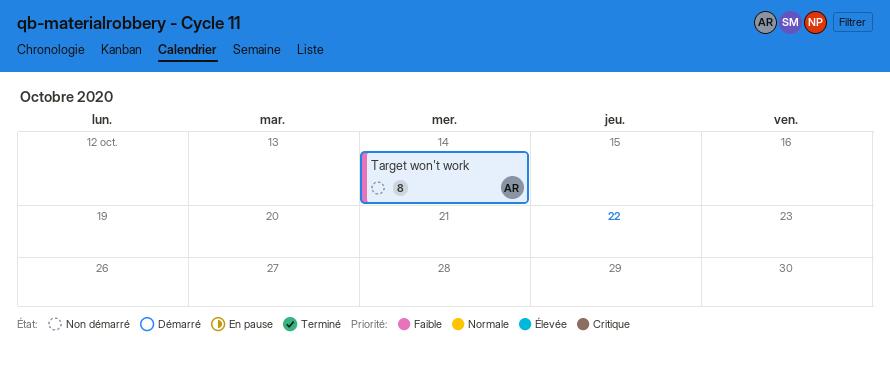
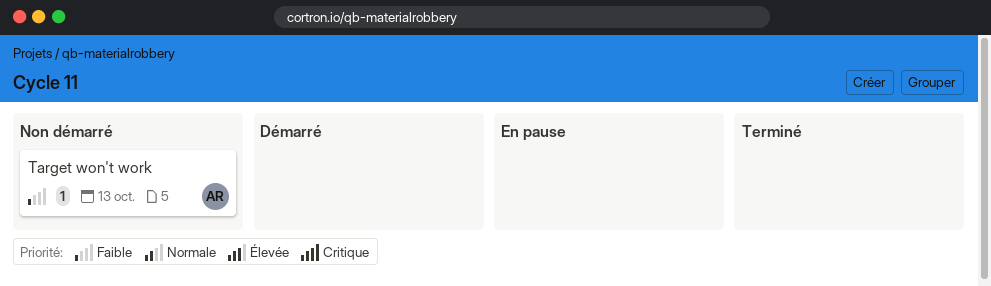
Target won't work, estimate: 8 -> 1
Target won't work, due: Oct 14 -> Oct 13

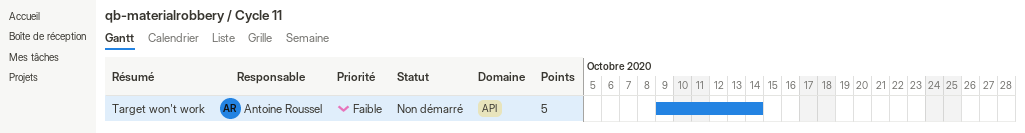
Target won't work, estimate: 1 -> 5
Target won't work, due: Oct 13 -> Oct 14

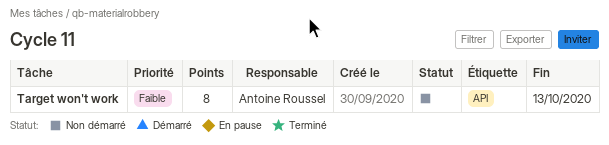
Target won't work, estimate: 5 -> 8
Target won't work, due: Oct 14 -> Oct 13

